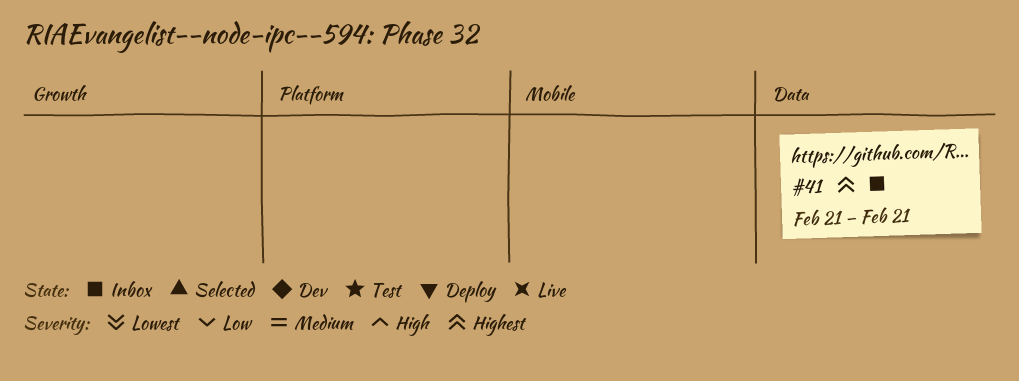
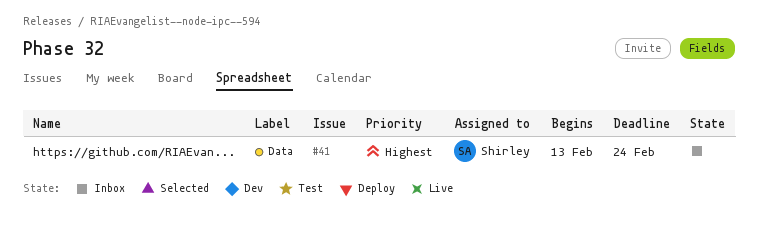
#41, start: Feb 21 -> Feb 13
#41, due: Feb 21 -> Feb 24

